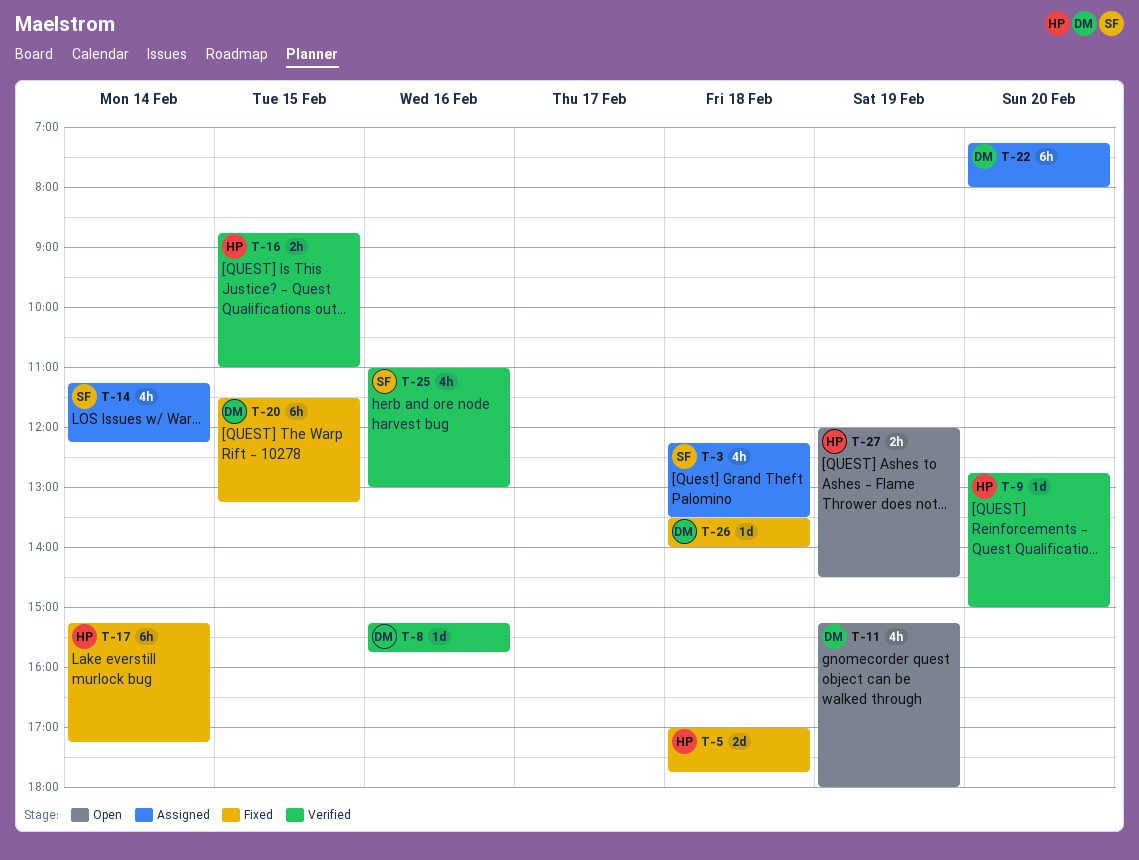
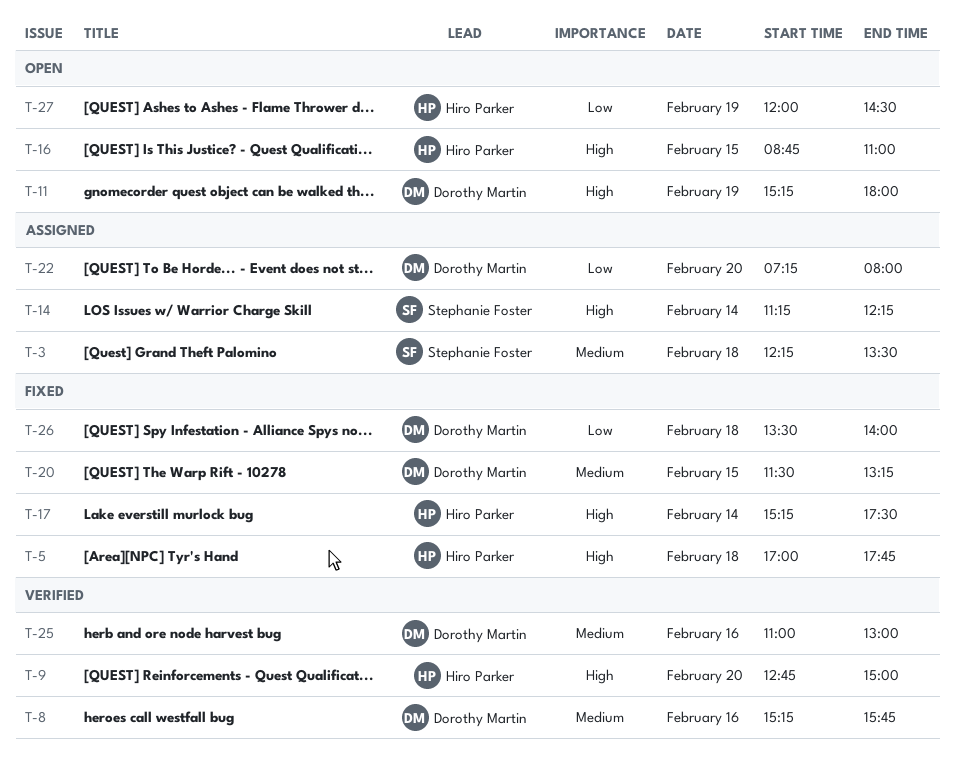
T-16, status: Verified -> Open
T-17, ends: 17:15 -> 17:30
T-25, owner: Stephanie Foster -> Dorothy Martin

